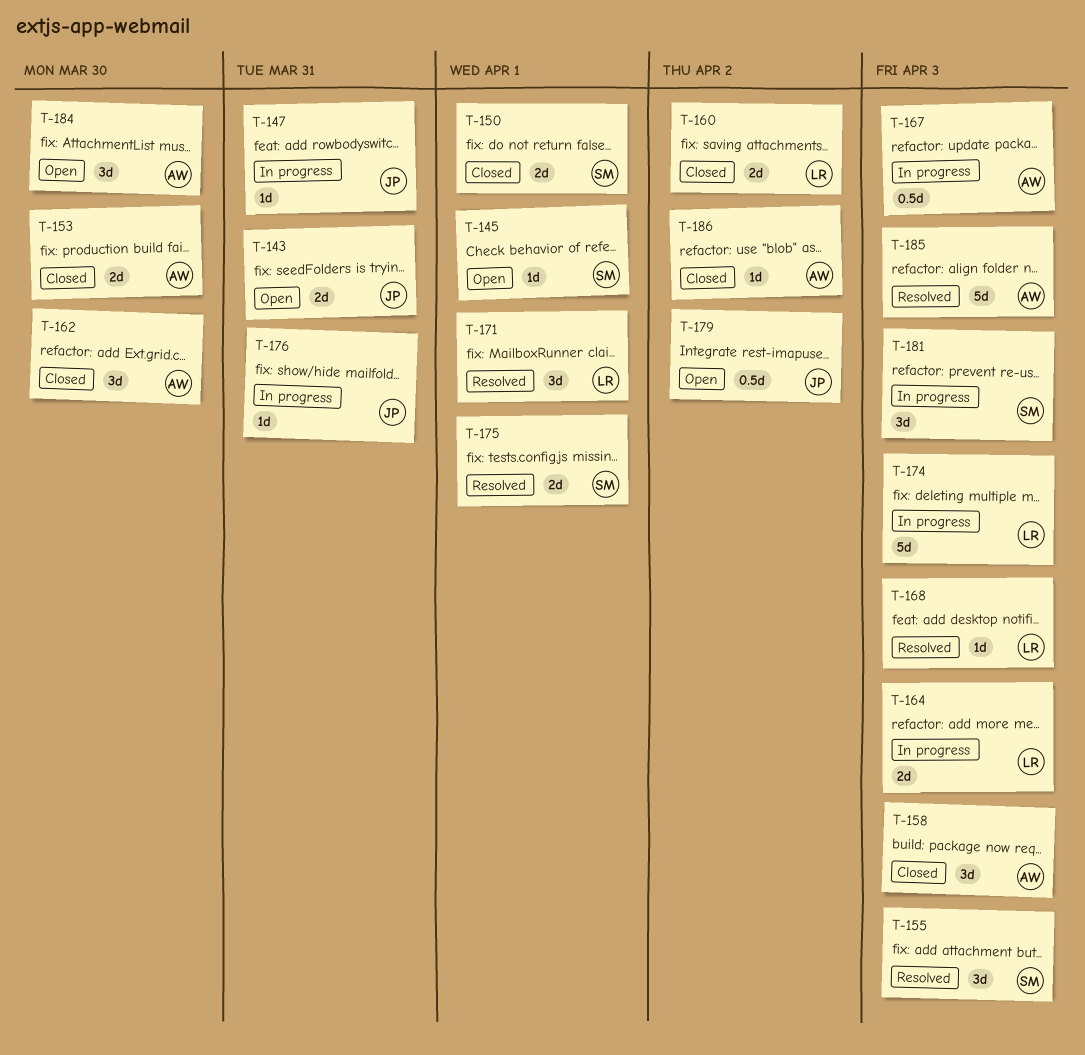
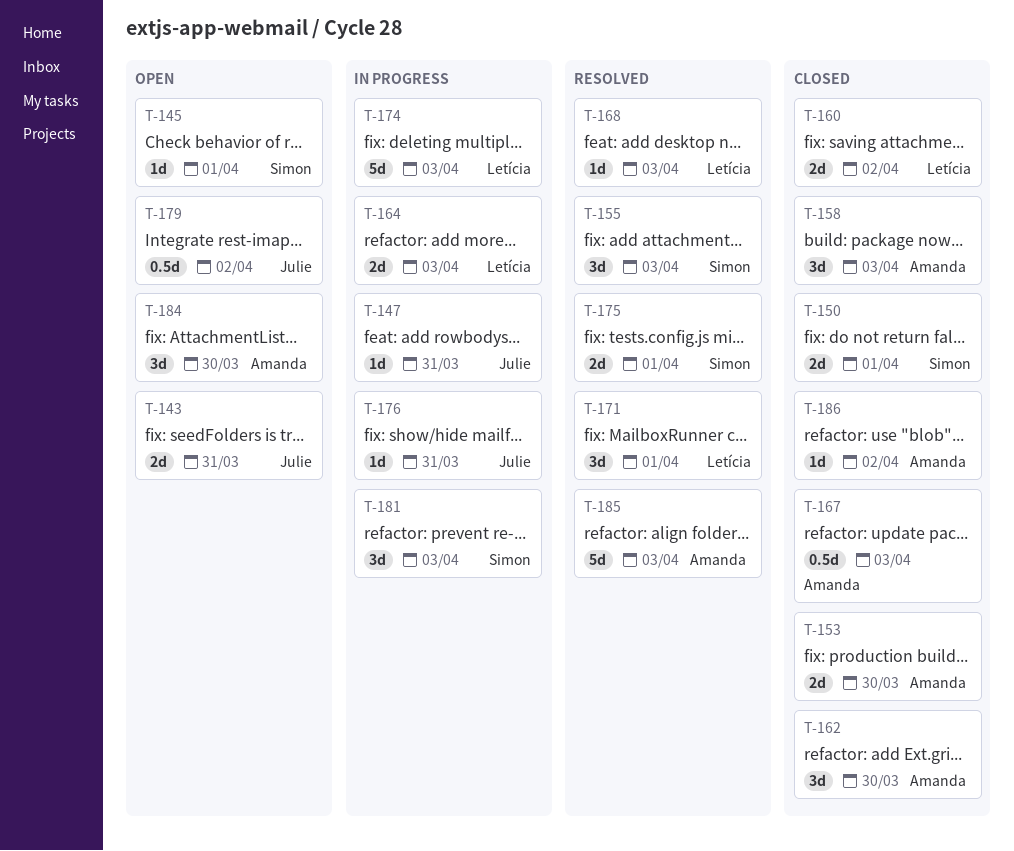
T-167, status: In progress -> Closed

